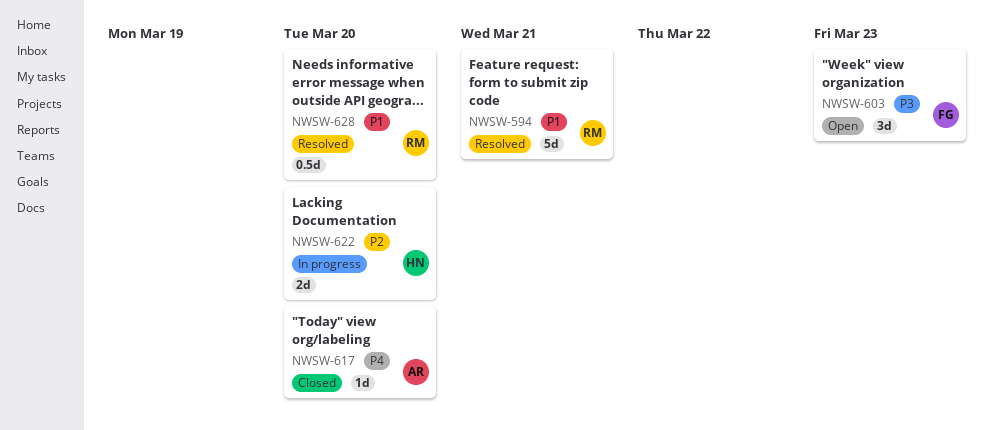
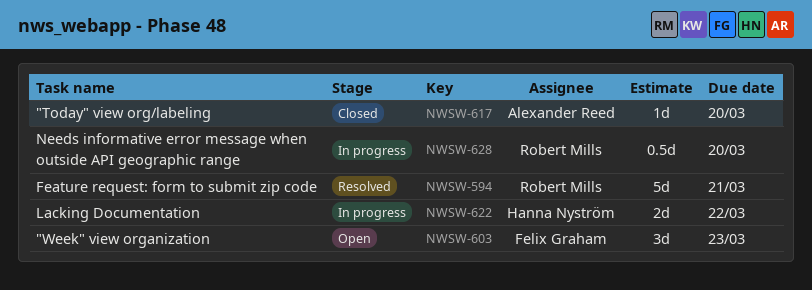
NWSW-622, due: Mar 20 -> Mar 22
NWSW-628, status: Resolved -> In progress

